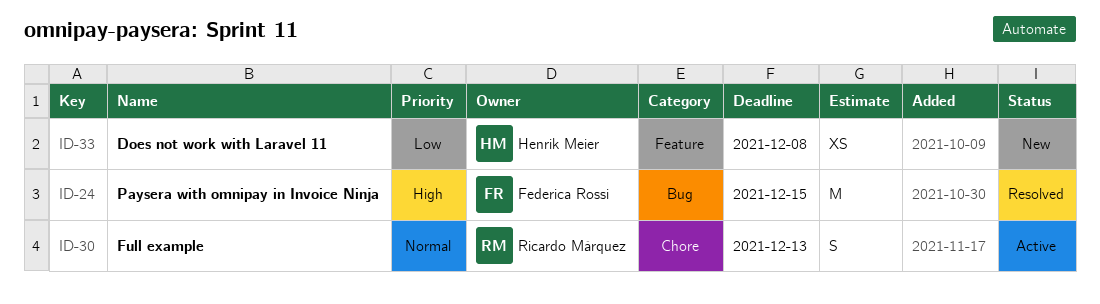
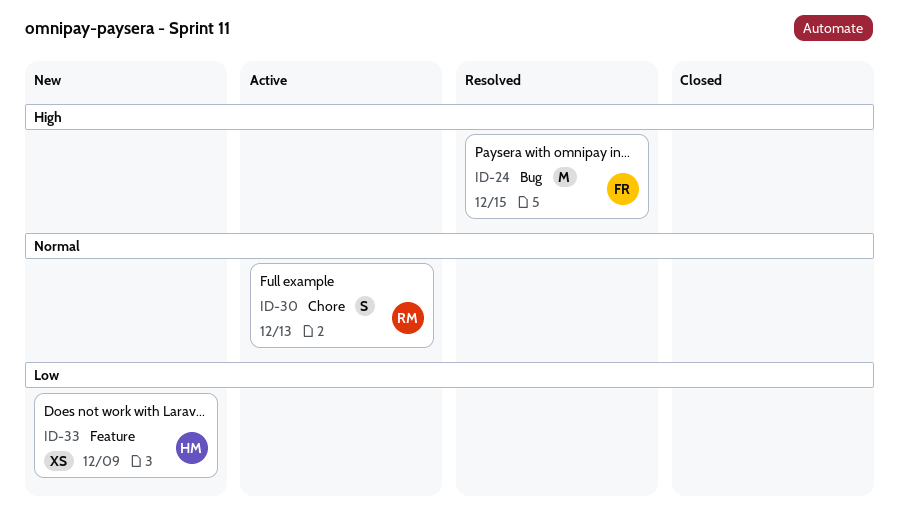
ID-33, due: Dec 8 -> Dec 9

